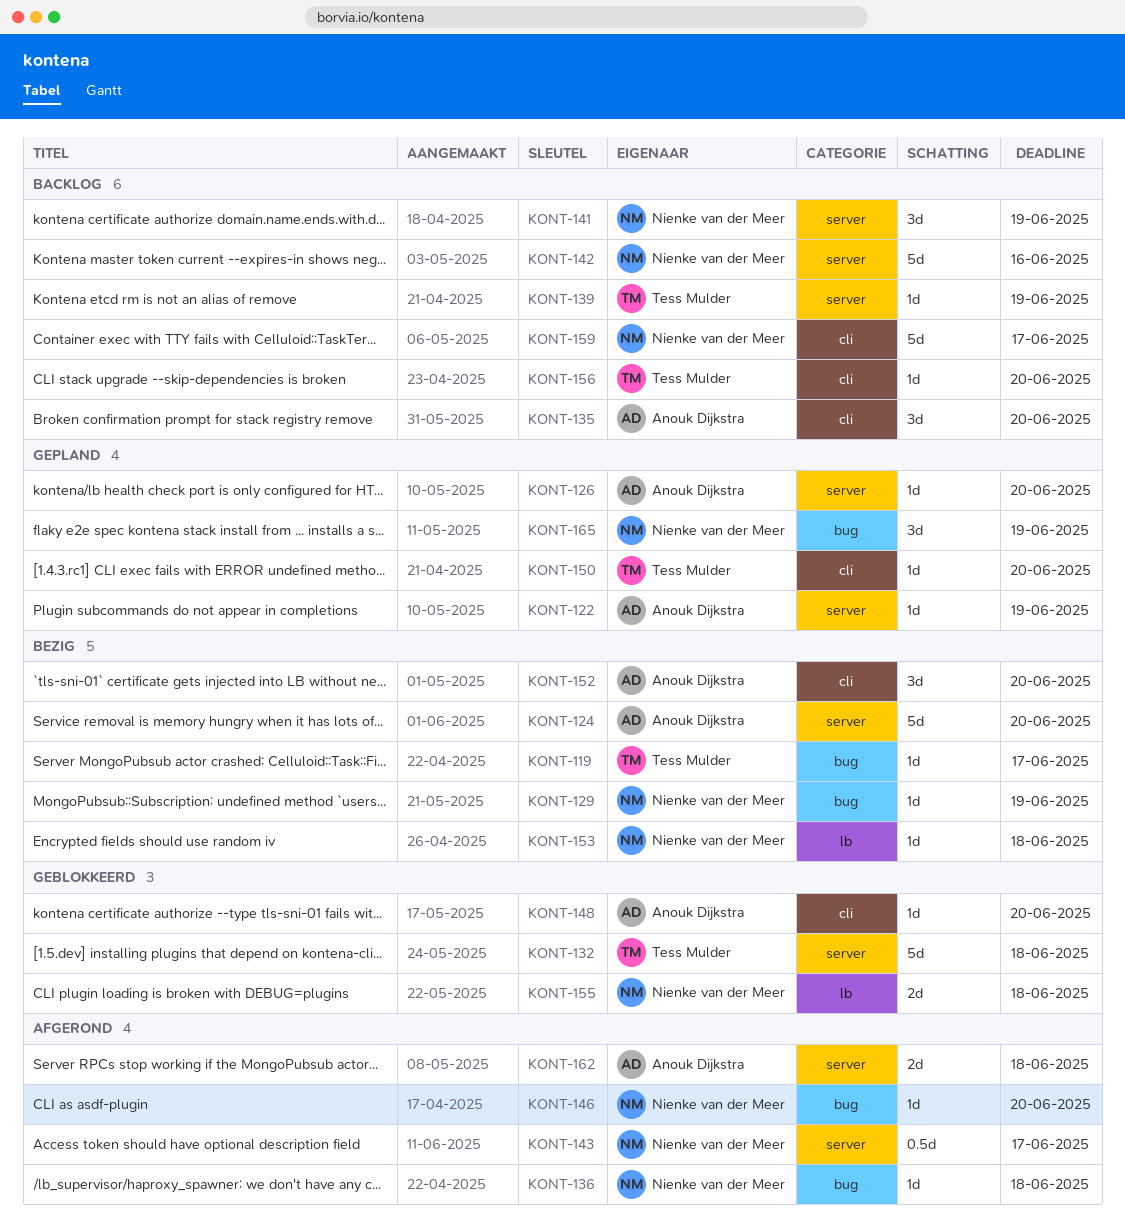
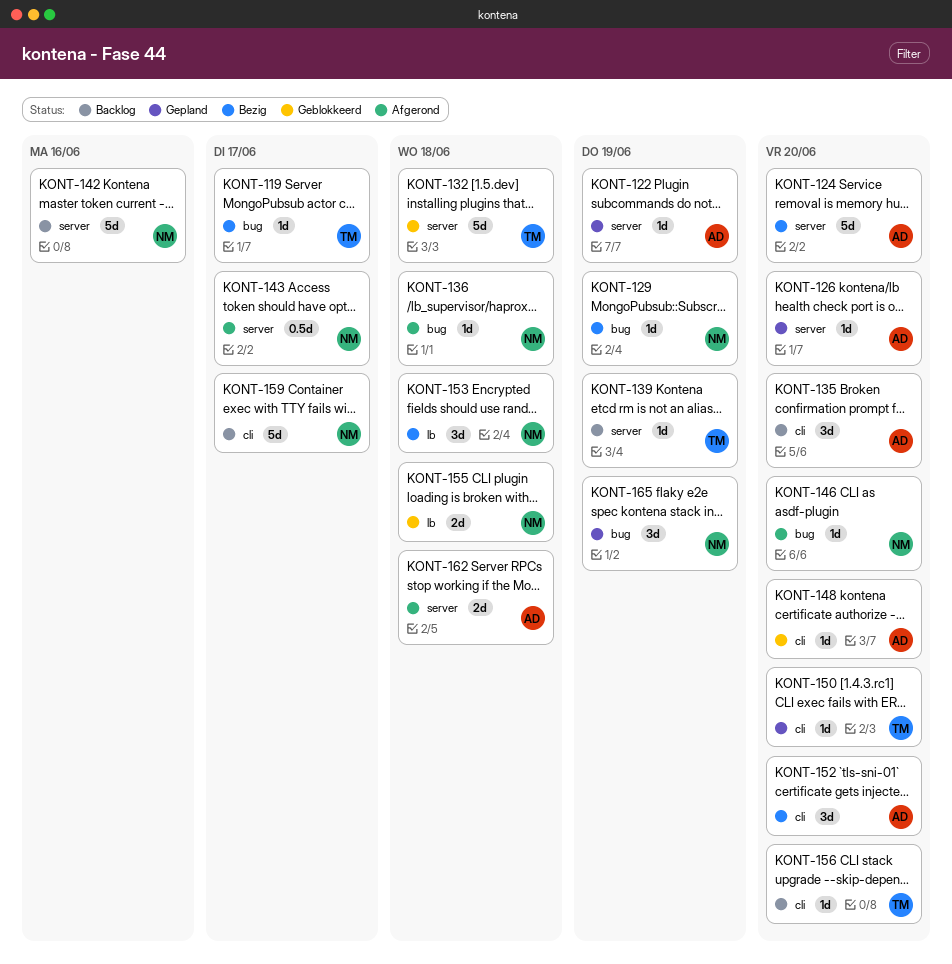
KONT-141: present -> none
KONT-153, estimate: 1d -> 3d

